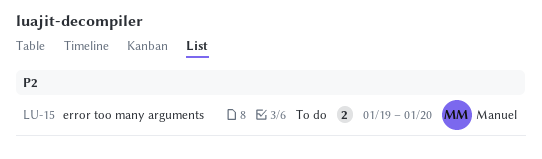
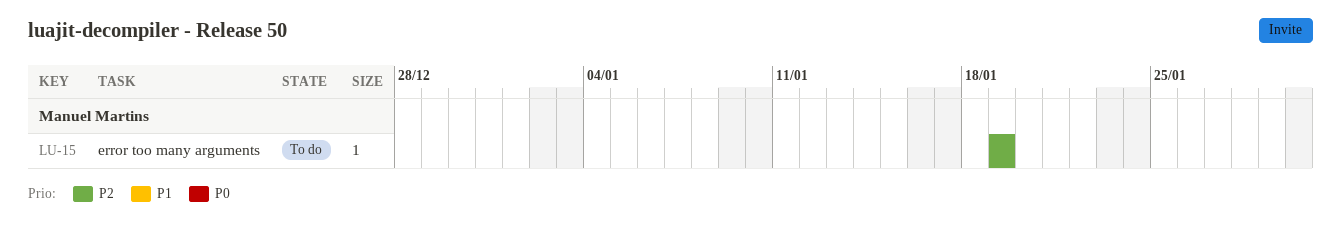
LU-15, estimate: 2 -> 1
LU-15, due: Jan 20 -> Jan 19

